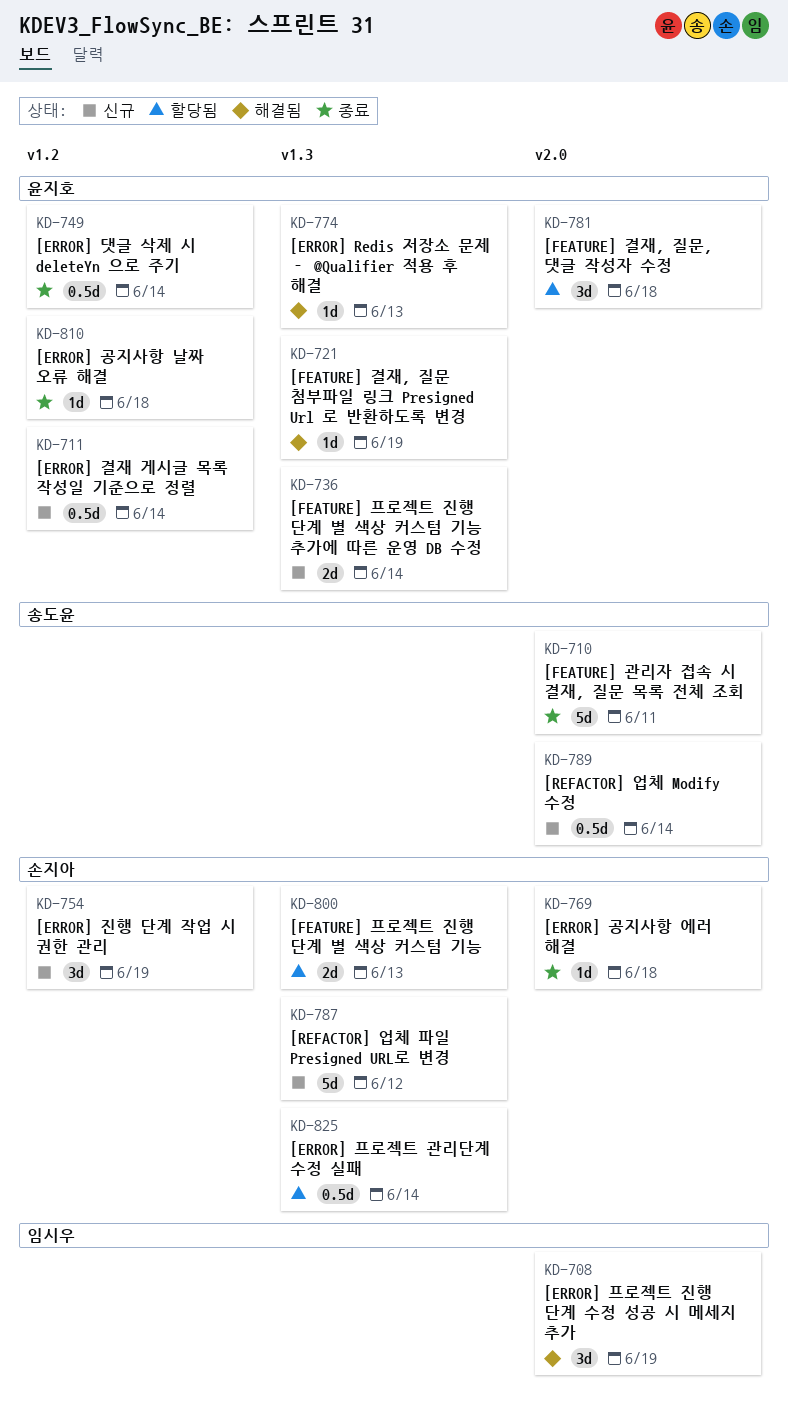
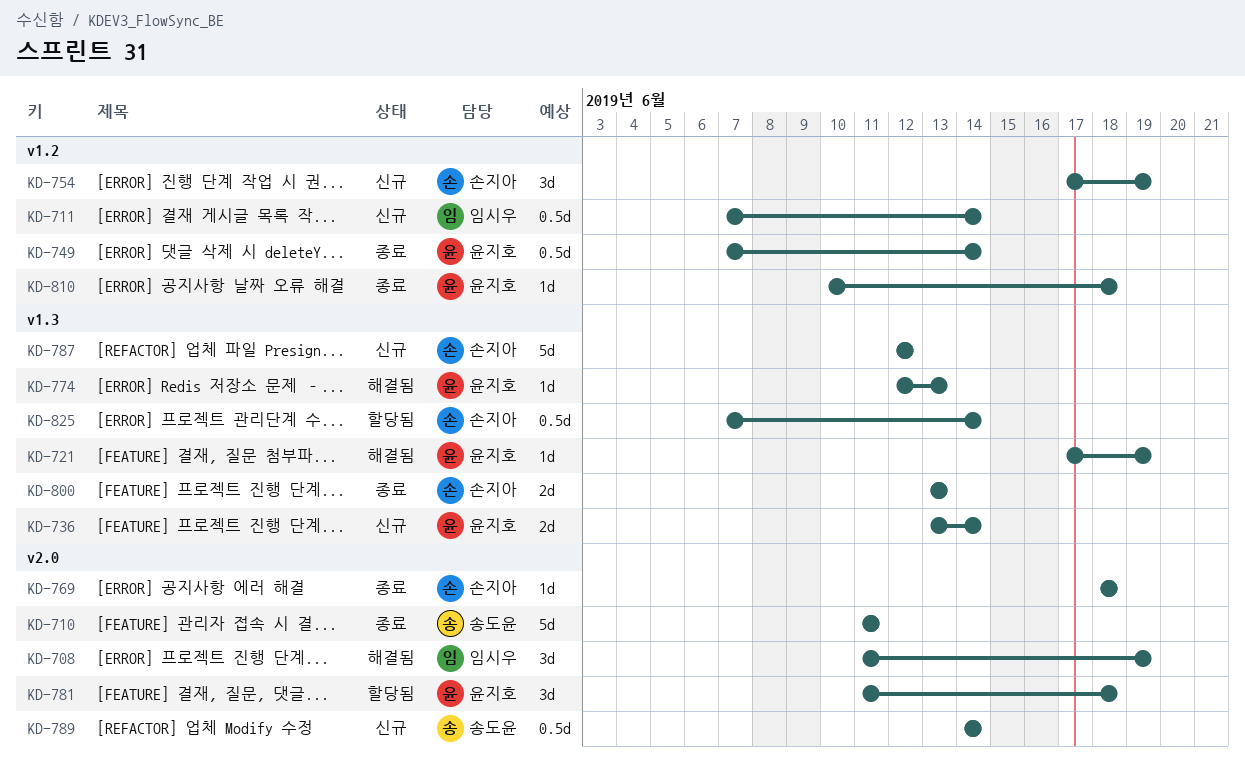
KD-711, owner: 윤지호 -> 임시우
KD-800, status: 할당됨 -> 종료

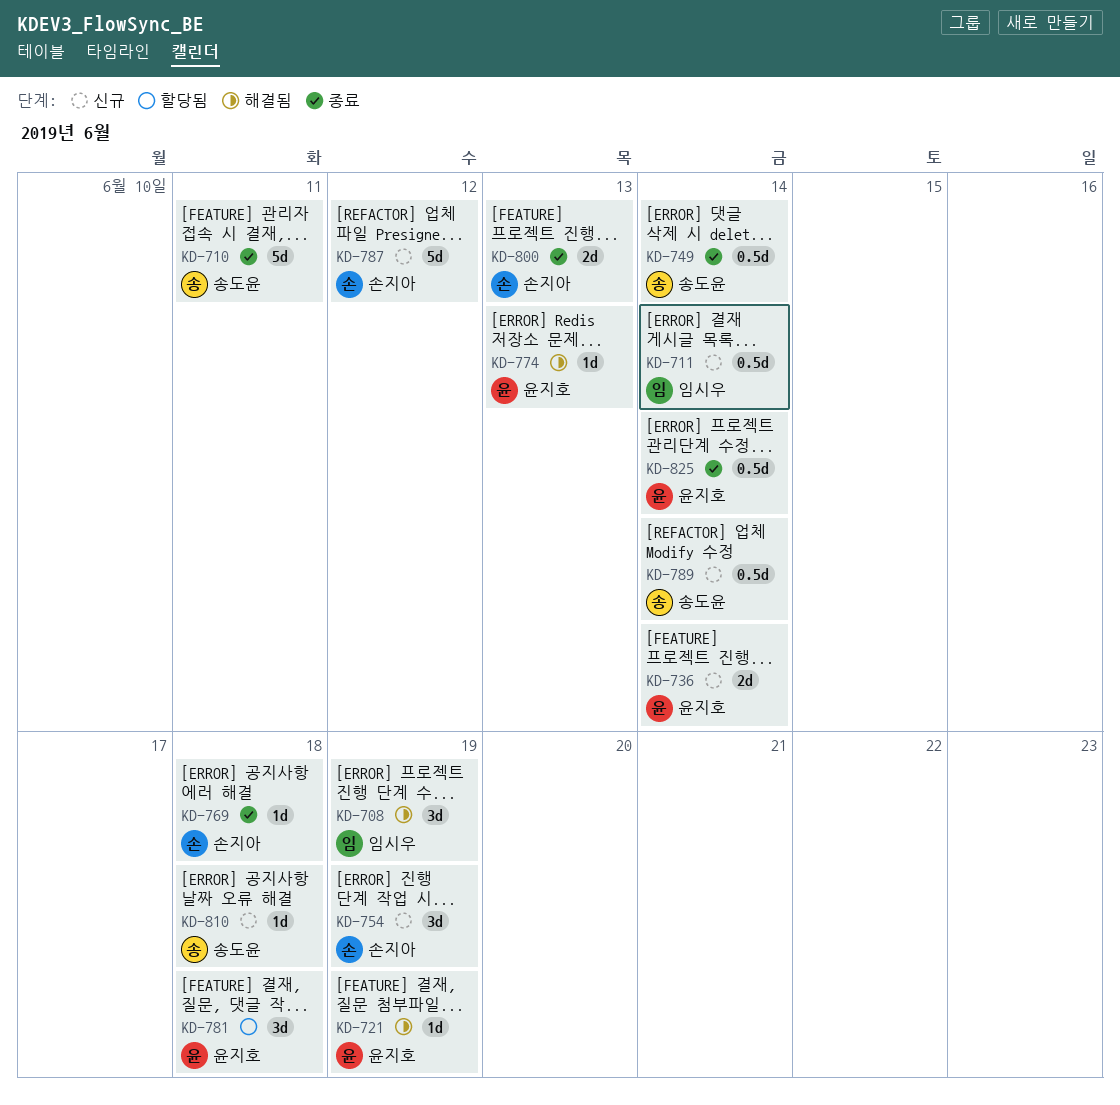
KD-749, owner: 윤지호 -> 송도윤
KD-810, status: 종료 -> 신규
KD-810, owner: 윤지호 -> 송도윤
KD-825, status: 할당됨 -> 종료
KD-825, owner: 손지아 -> 윤지호

